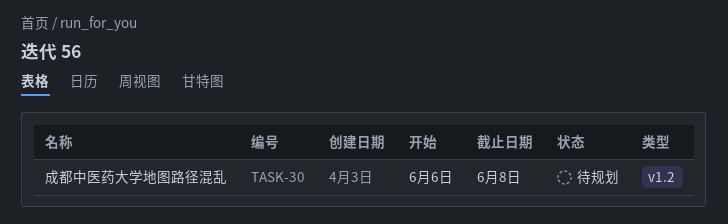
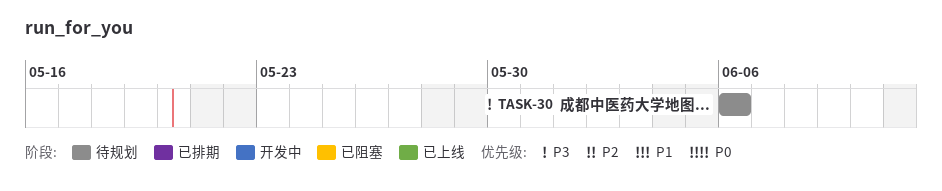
TASK-30, due: Jun 8 -> Jun 6

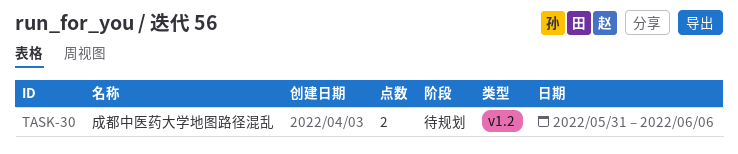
TASK-30, start: Jun 6 -> May 31

